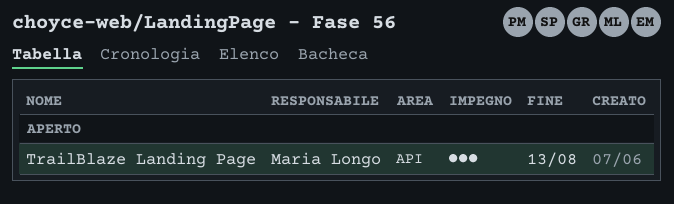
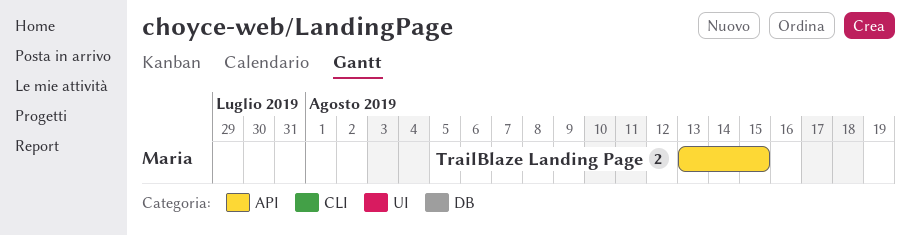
TrailBlaze Landing Page, estimate: 3 -> 2
TrailBlaze Landing Page, due: Aug 13 -> Aug 15

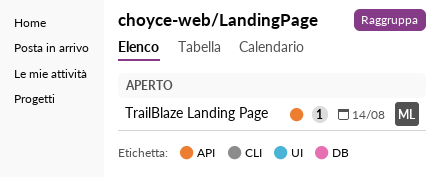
TrailBlaze Landing Page, estimate: 2 -> 1
TrailBlaze Landing Page, due: Aug 15 -> Aug 14

